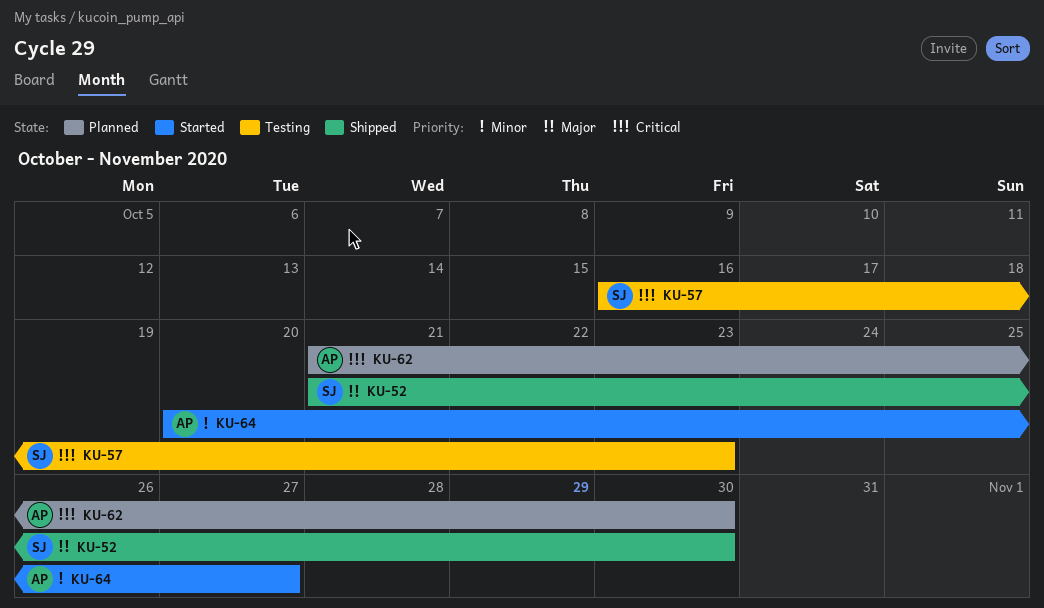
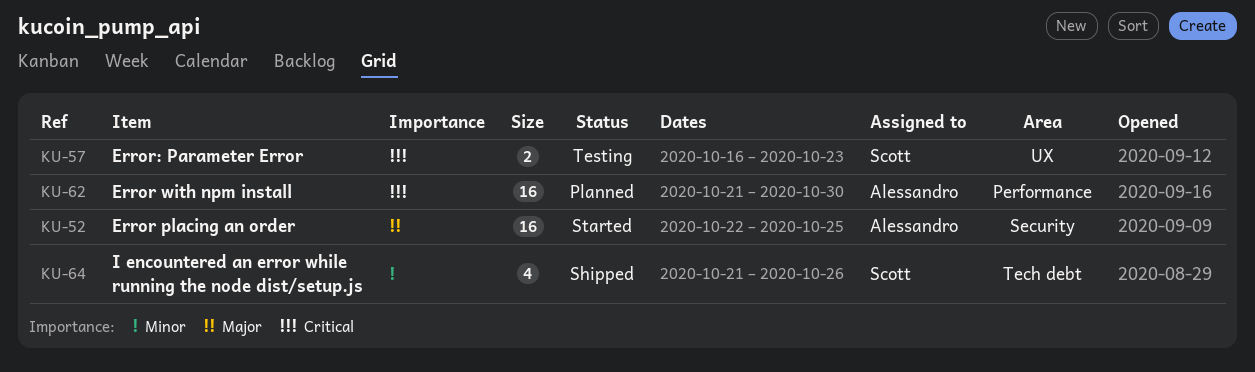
KU-52, status: Shipped -> Started
KU-52, owner: Scott -> Alessandro
KU-52, start: Oct 21 -> Oct 22
KU-52, due: Oct 30 -> Oct 25
KU-64, status: Started -> Shipped
KU-64, owner: Alessandro -> Scott
KU-64, start: Oct 20 -> Oct 21
KU-64, due: Oct 27 -> Oct 26

